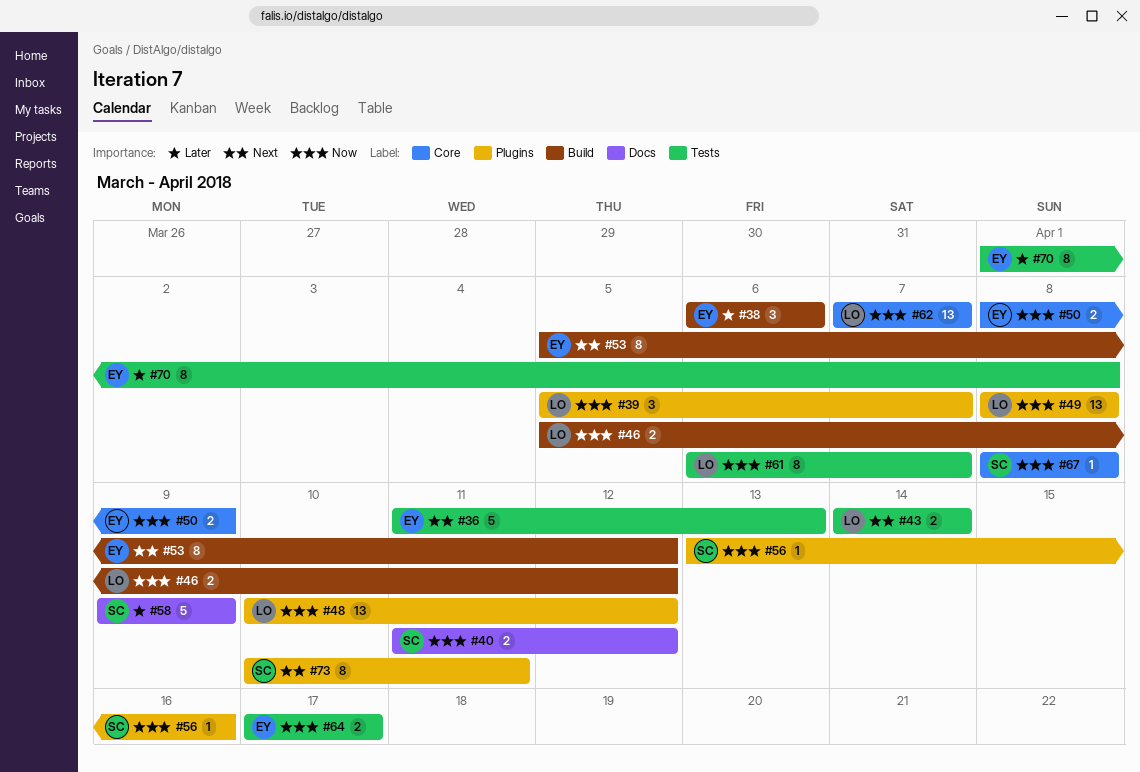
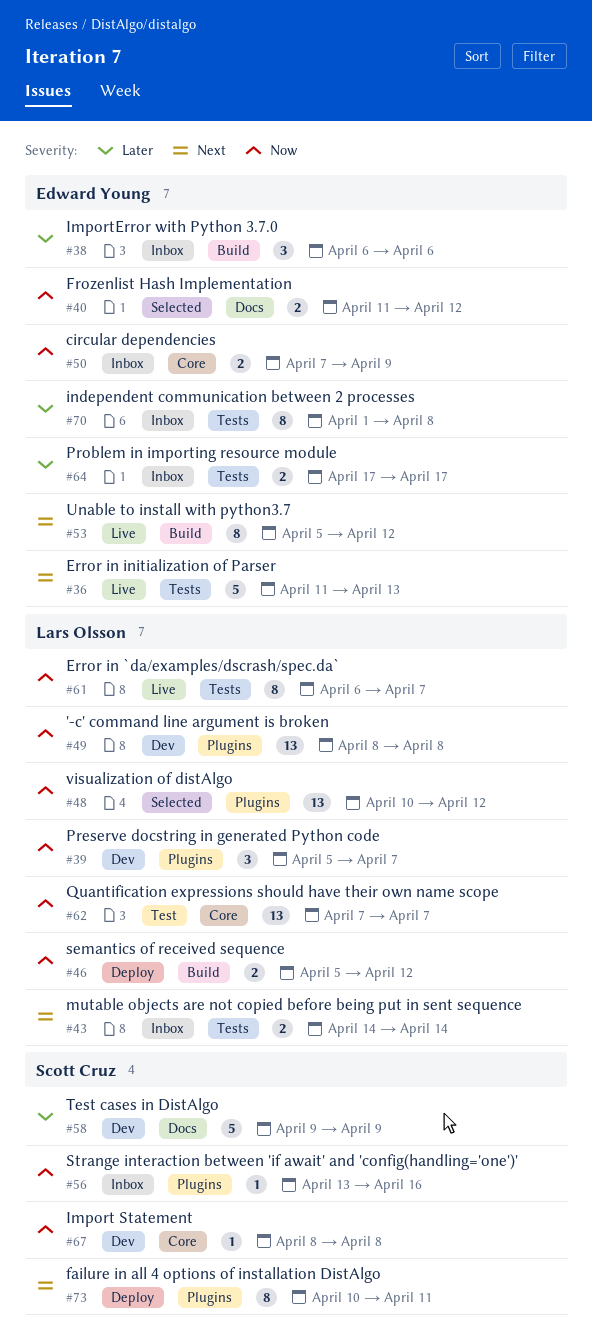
#40, owner: Scott Cruz -> Edward Young
#50, start: Apr 8 -> Apr 7
#64, priority: Now -> Later

